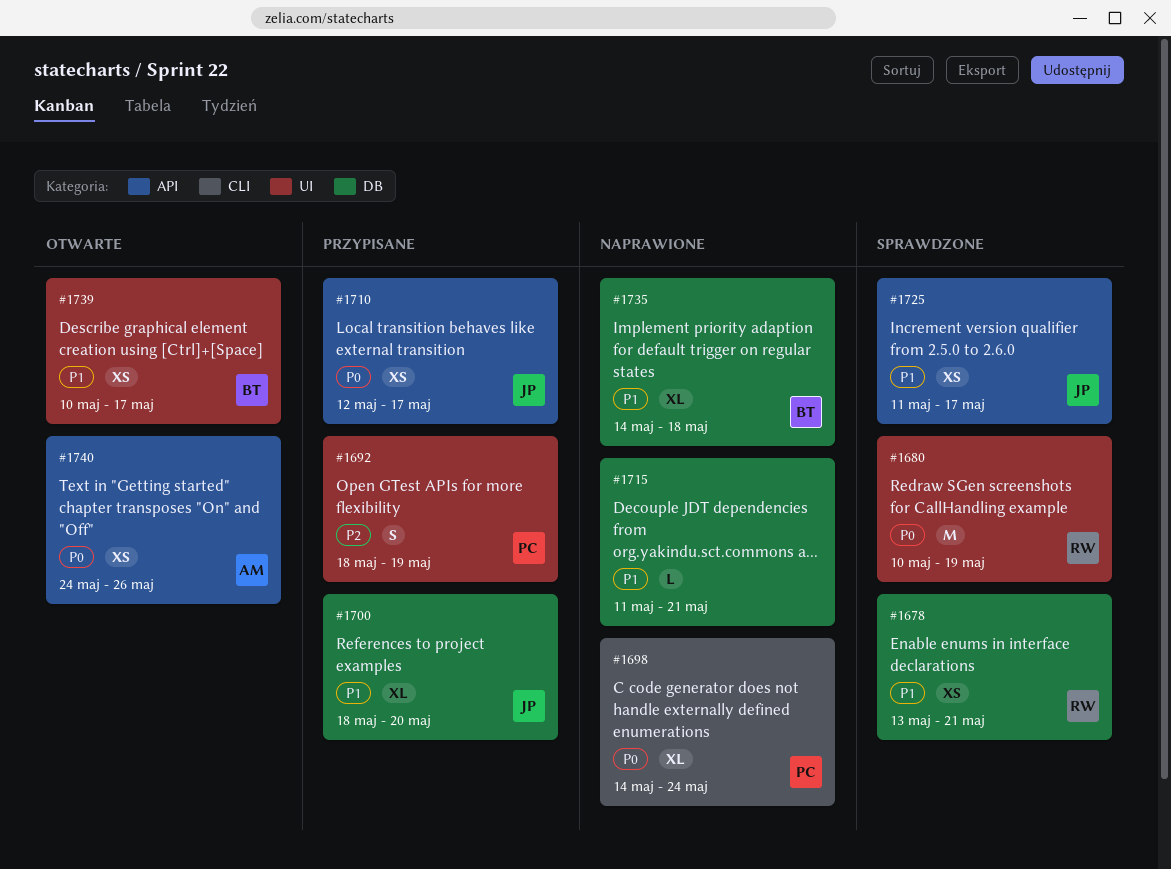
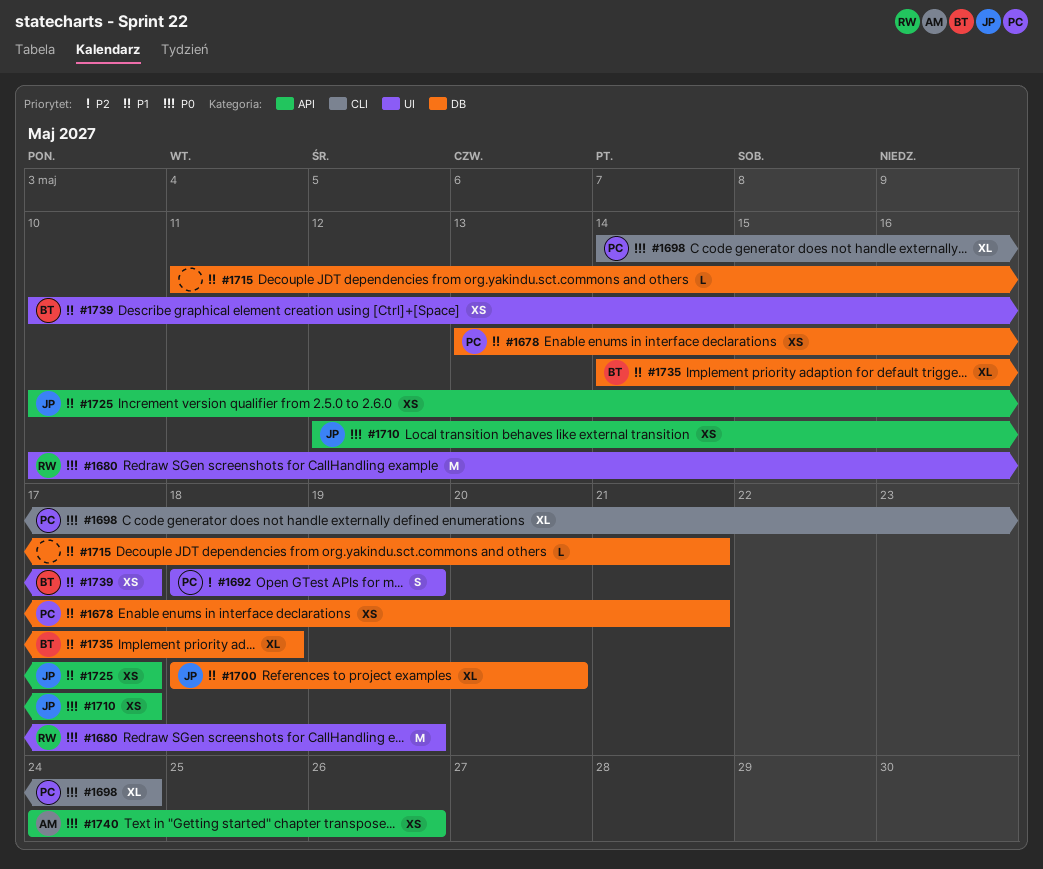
#1678, owner: RW -> PC
#1725, start: May 11 -> May 10

